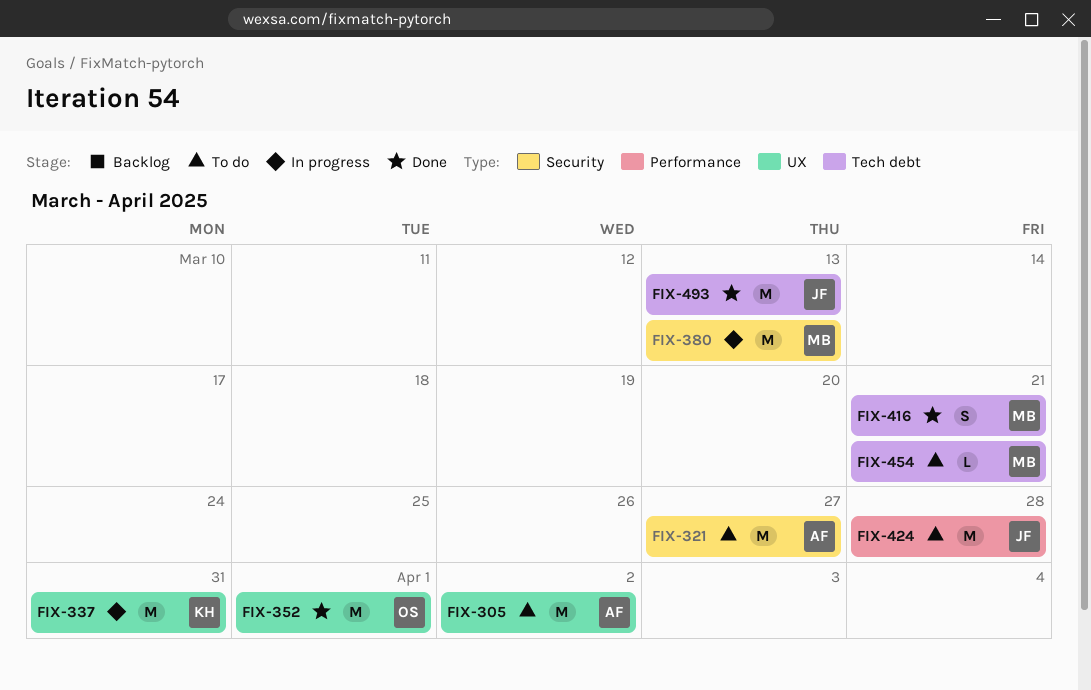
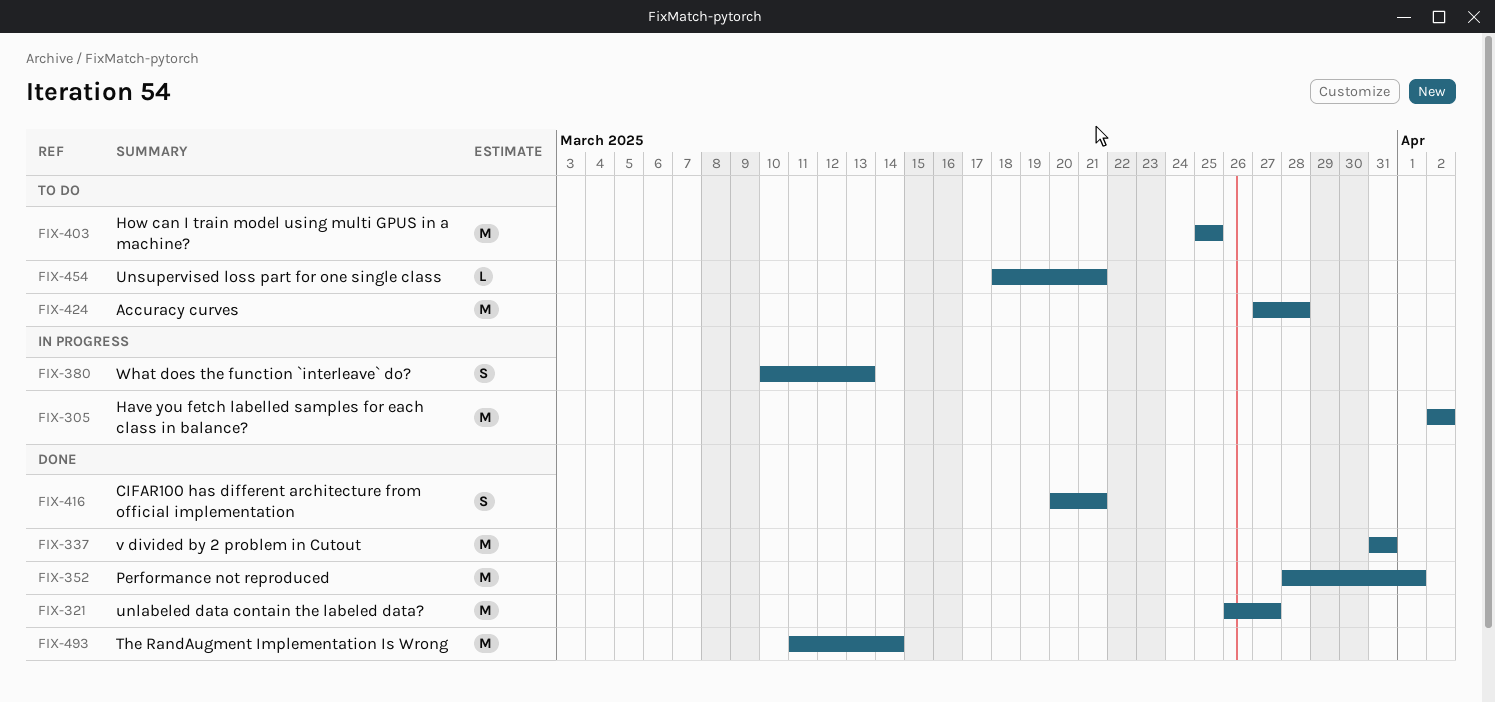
FIX-305, status: To do -> In progress
FIX-321, status: To do -> Done
FIX-337, status: In progress -> Done
FIX-380, estimate: M -> S
FIX-403: none -> present
FIX-493, due: Mar 13 -> Mar 14

